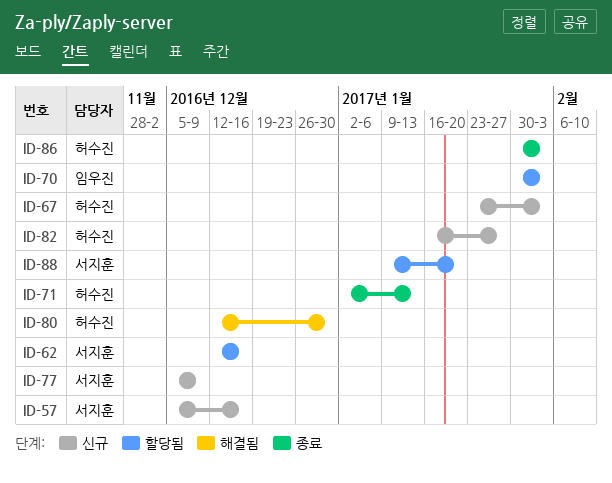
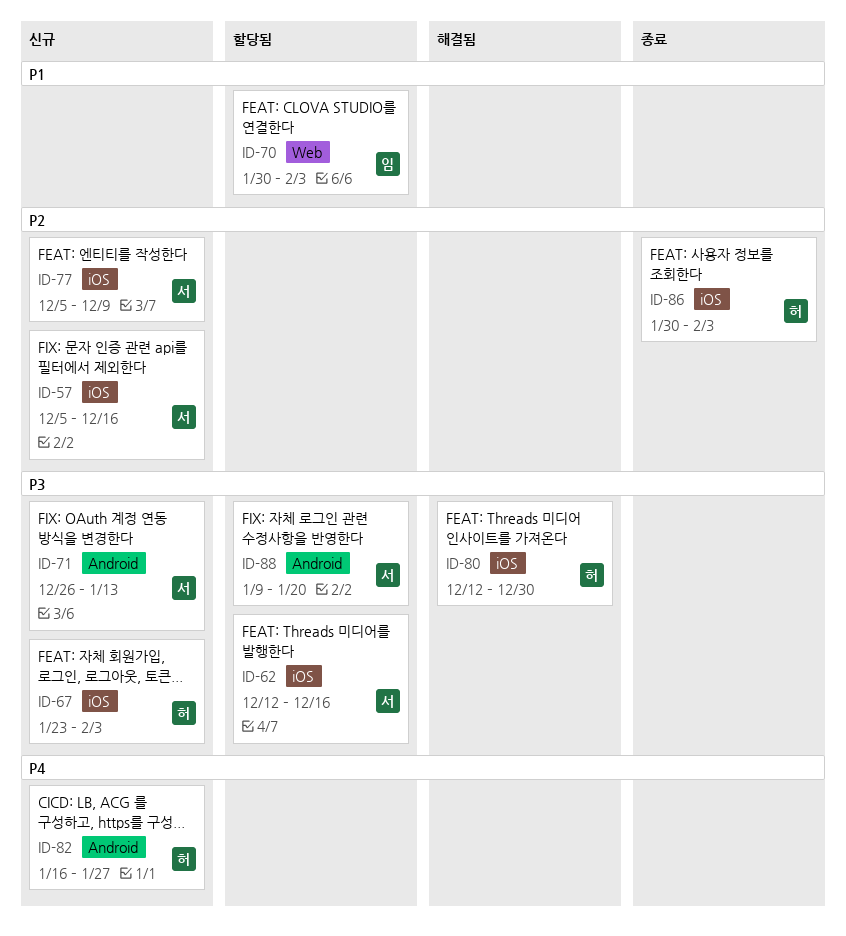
ID-71, status: 종료 -> 신규
ID-71, owner: 허수진 -> 서지훈
ID-71, start: Jan 2 -> Dec 26

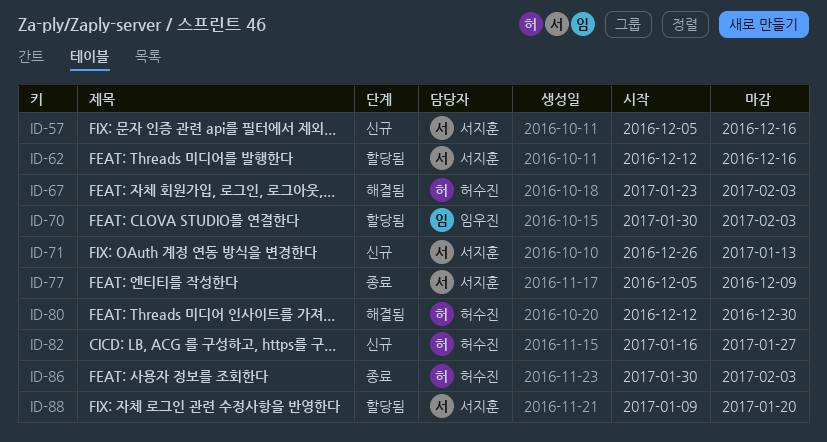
ID-67, status: 신규 -> 해결됨
ID-77, status: 신규 -> 종료

